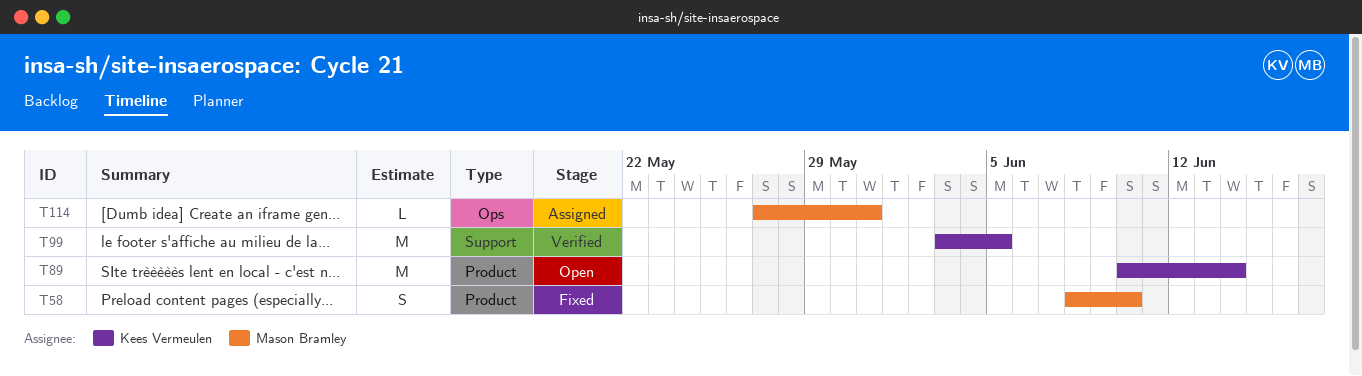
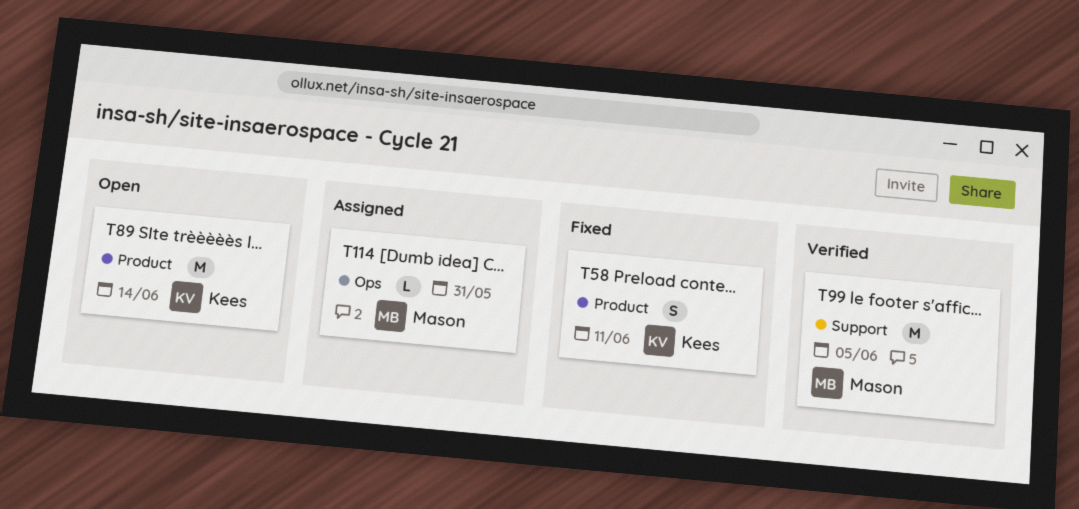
T58, owner: Mason Bramley -> Kees Vermeulen
T58, due: Jun 10 -> Jun 11
T99, owner: Kees Vermeulen -> Mason Bramley

